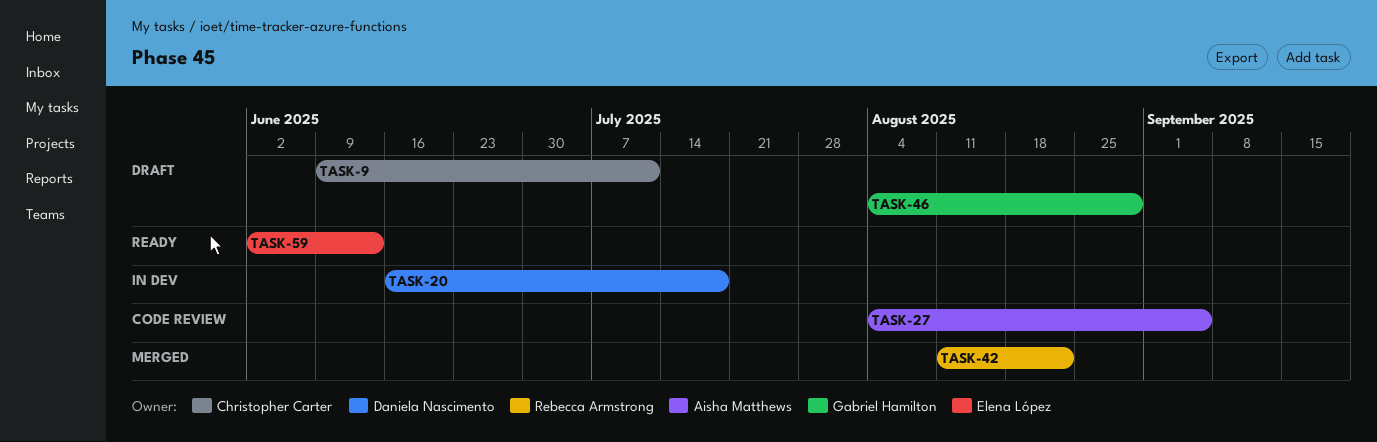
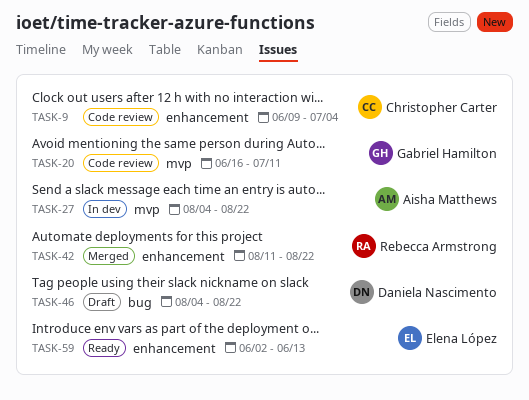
TASK-9, status: Draft -> Code review
TASK-9, due: Jul 11 -> Jul 4
TASK-20, status: In dev -> Code review
TASK-20, owner: Daniela Nascimento -> Gabriel Hamilton
TASK-20, due: Jul 18 -> Jul 11
TASK-27, status: Code review -> In dev
TASK-27, due: Sep 5 -> Aug 22
TASK-46, owner: Gabriel Hamilton -> Daniela Nascimento
TASK-46, due: Aug 29 -> Aug 22

